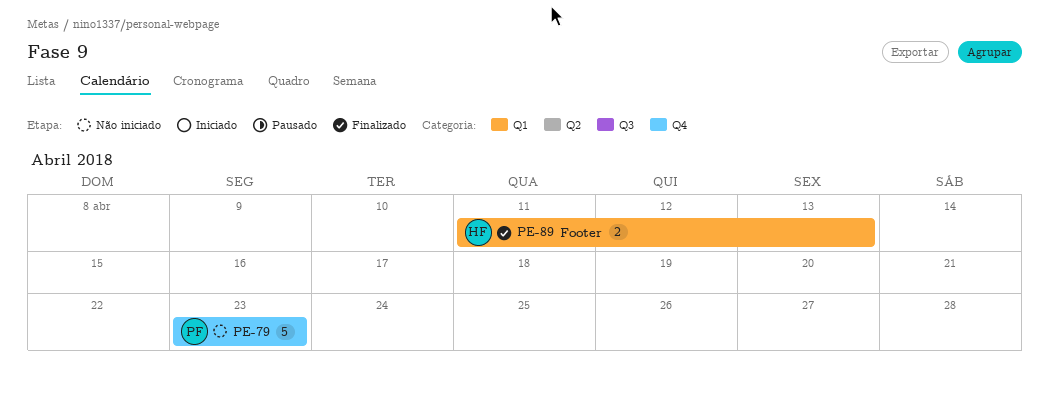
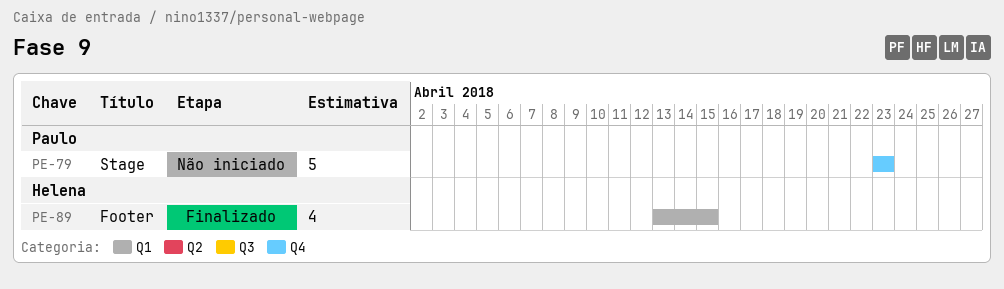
PE-89, estimate: 2 -> 4
PE-89, start: Apr 11 -> Apr 13
PE-89, due: Apr 13 -> Apr 15

